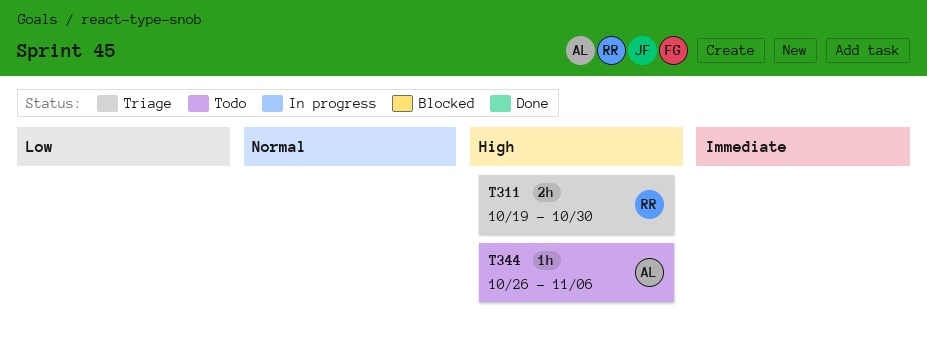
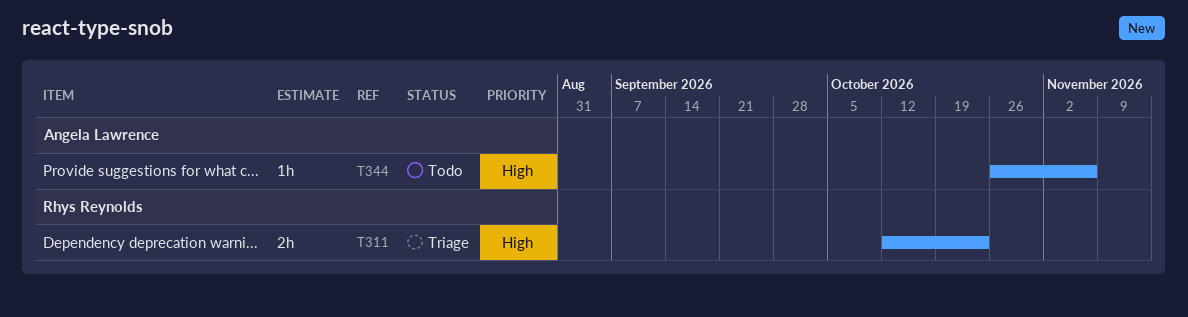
T311, start: Oct 19 -> Oct 12
T311, due: Oct 30 -> Oct 23

